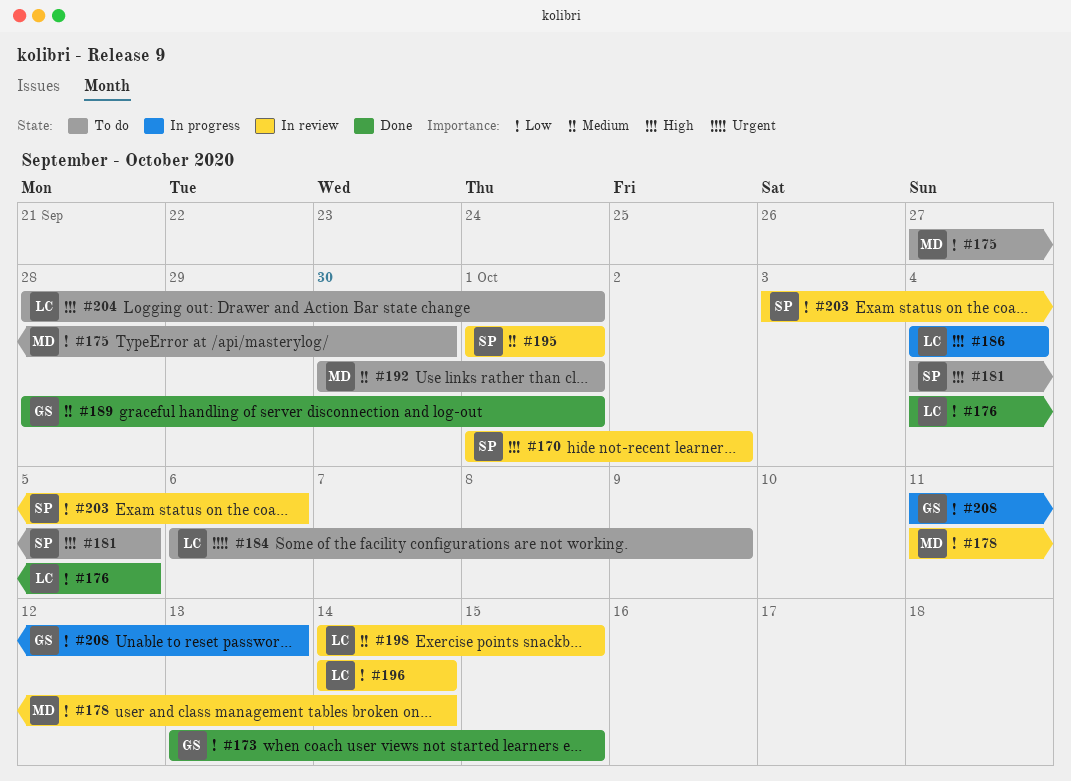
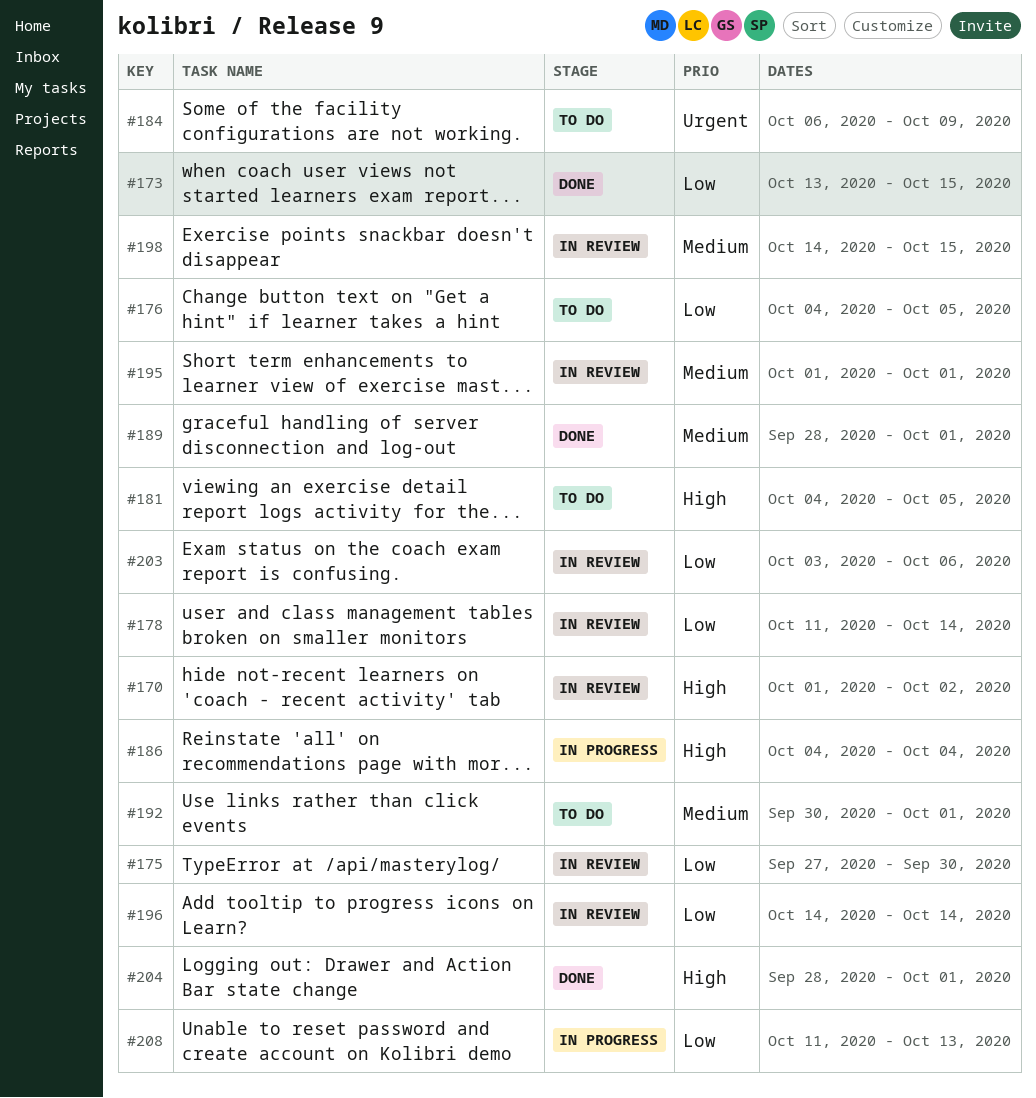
#175, status: To do -> In review
#176, status: Done -> To do
#204, status: To do -> Done

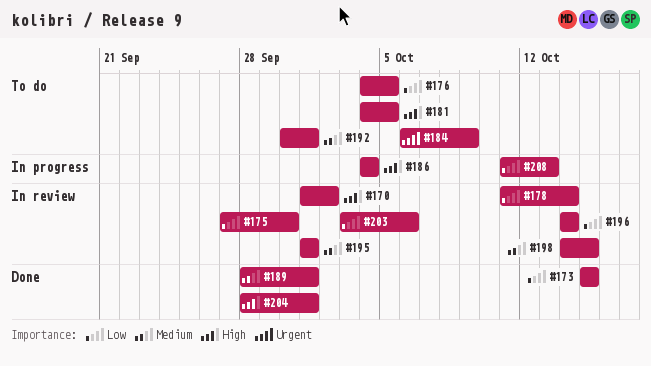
#173, start: Oct 13 -> Oct 15

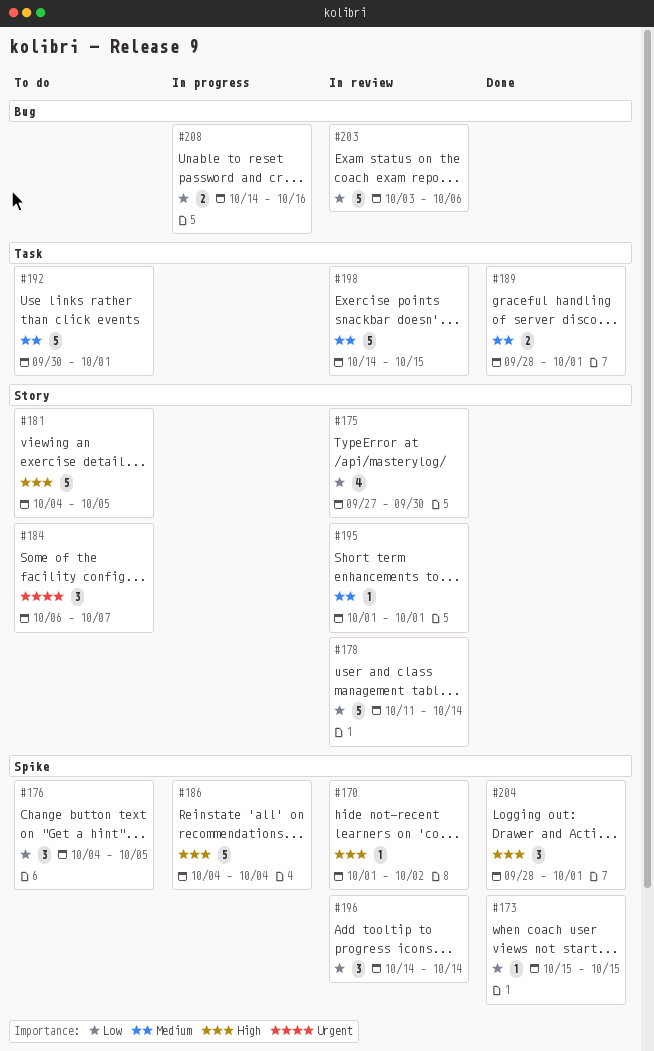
#184, due: Oct 9 -> Oct 7
#208, start: Oct 11 -> Oct 14
#208, due: Oct 13 -> Oct 16

